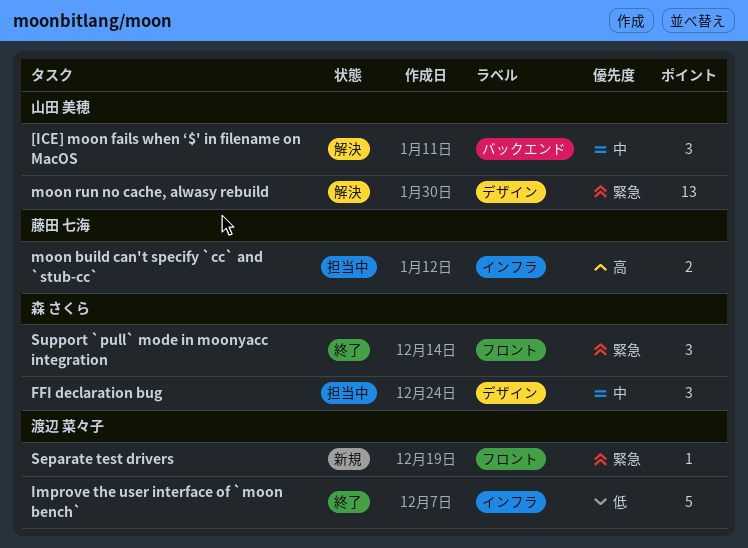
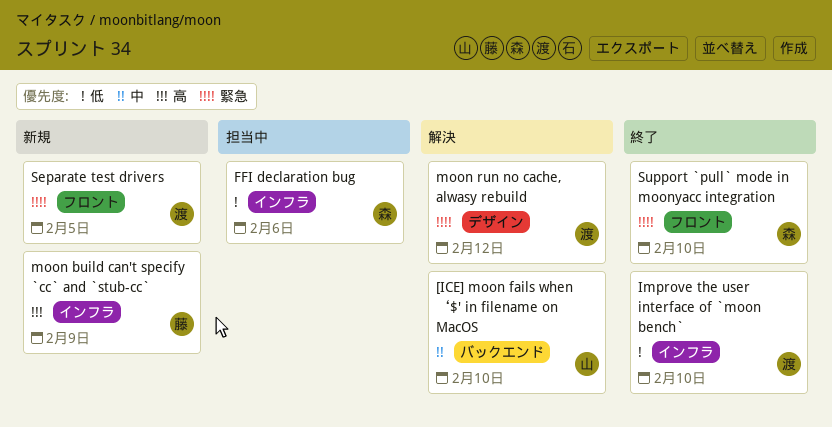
FFI declaration bug, priority: 中 -> 低
FFI declaration bug, label: デザイン -> インフラ
moon build can't specify `cc` and `stub-cc`, status: 担当中 -> 新規
moon run no cache, alwasy rebuild, owner: 山田 美穂 -> 渡辺 菜々子

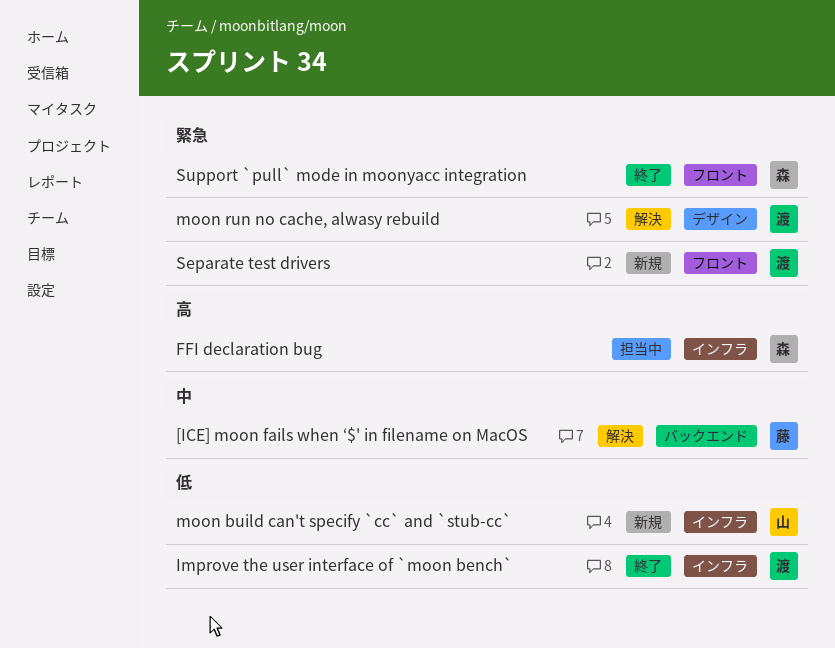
[ICE] moon fails when ‘$' in filename on MacOS, owner: 山 -> 藤
FFI declaration bug, priority: 低 -> 高
moon build can't specify `cc` and `stub-cc`, owner: 藤 -> 山
moon build can't specify `cc` and `stub-cc`, priority: 高 -> 低

